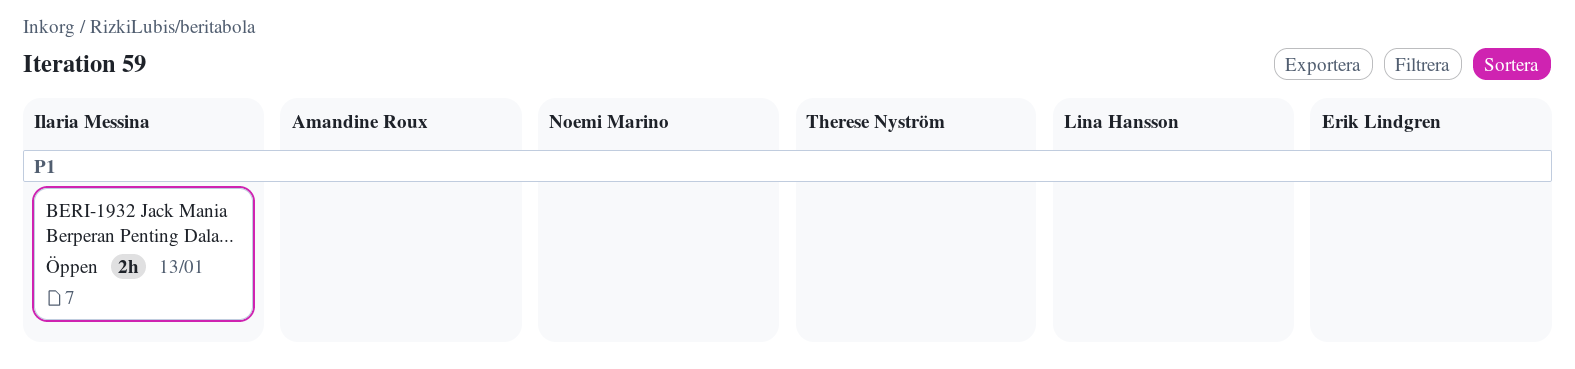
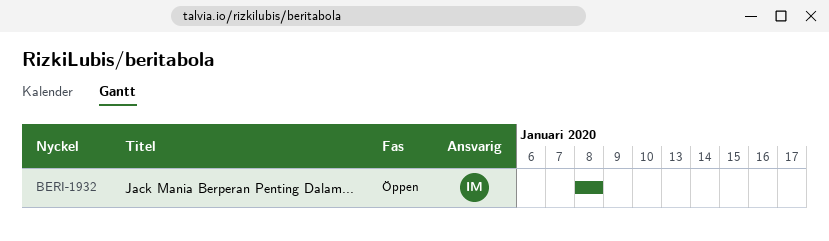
BERI-1932, due: Jan 13 -> Jan 8

